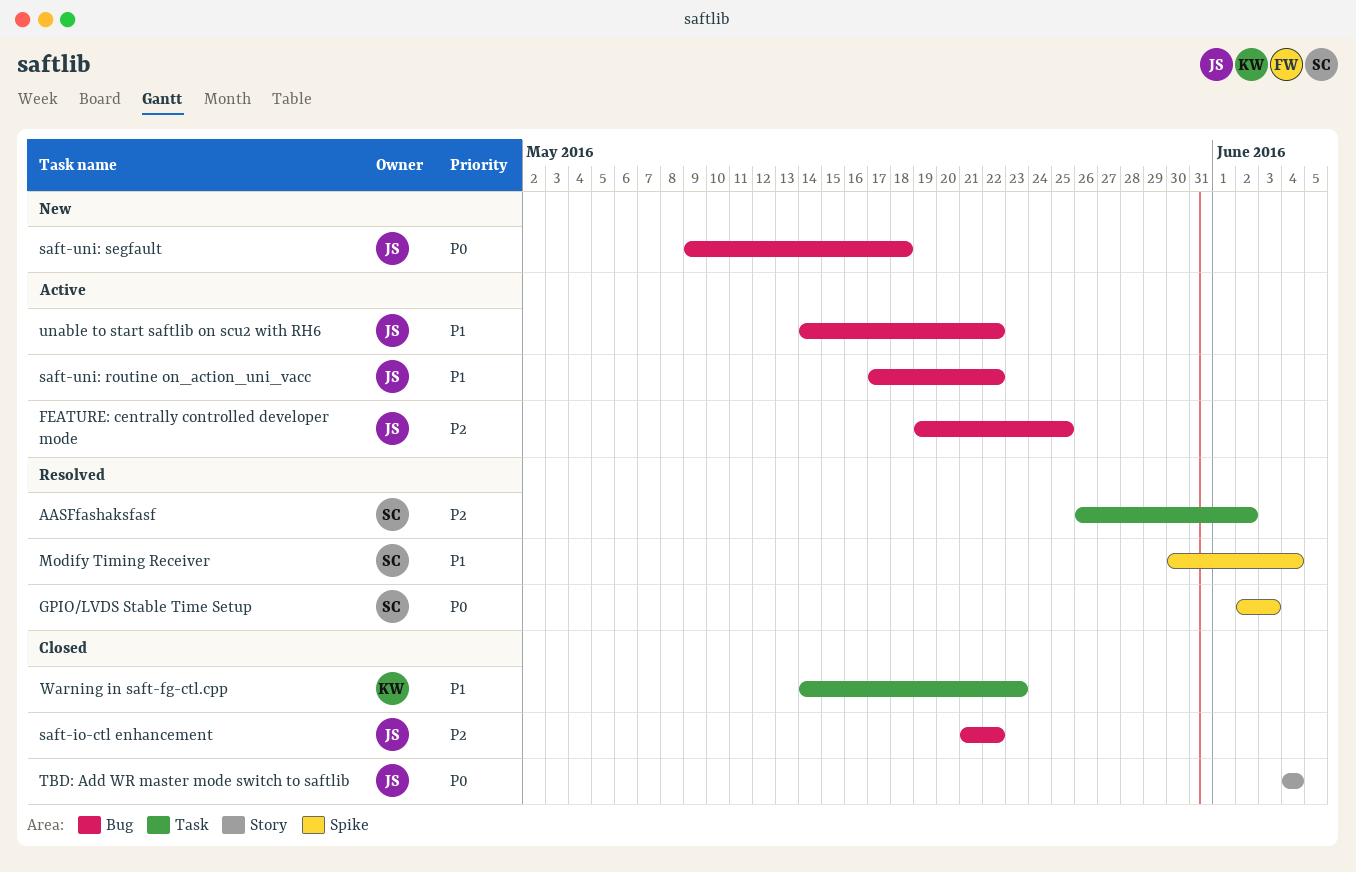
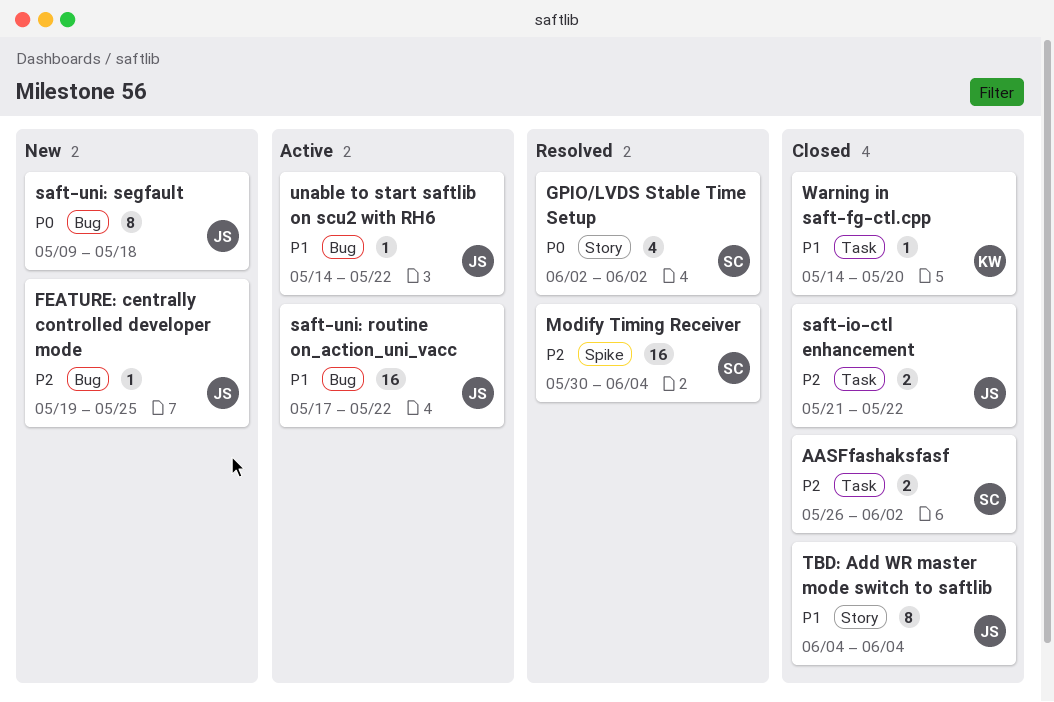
AASFfashaksfasf, status: Resolved -> Closed
FEATURE: centrally controlled developer mode, status: Active -> New
GPIO/LVDS Stable Time Setup, label: Spike -> Story
GPIO/LVDS Stable Time Setup, due: Jun 3 -> Jun 2
Modify Timing Receiver, priority: P1 -> P2
saft-io-ctl enhancement, label: Bug -> Task
TBD: Add WR master mode switch to saftlib, priority: P0 -> P1
Warning in saft-fg-ctl.cpp, due: May 23 -> May 20

